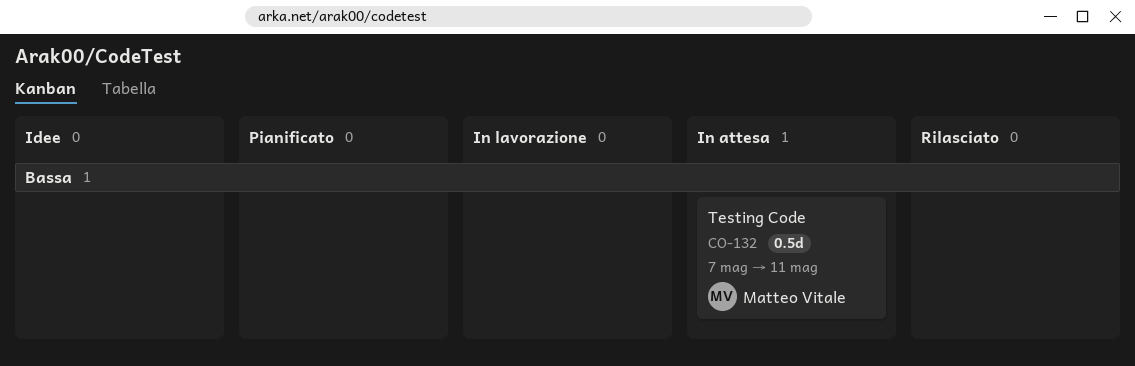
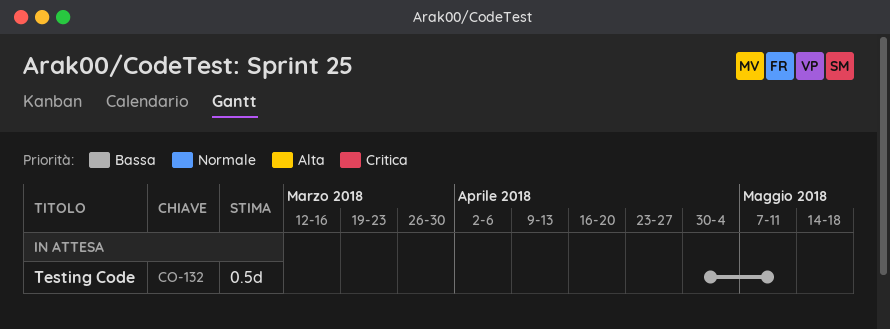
CO-132, start: May 7 -> Apr 30

